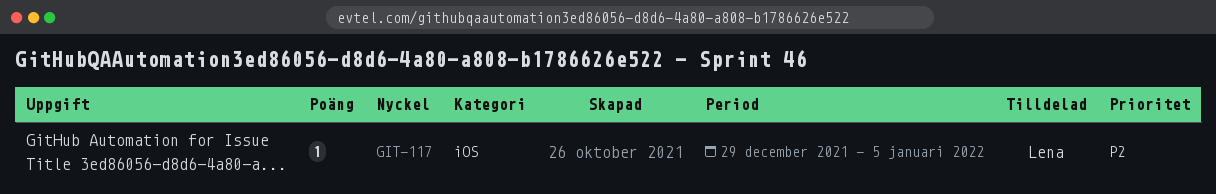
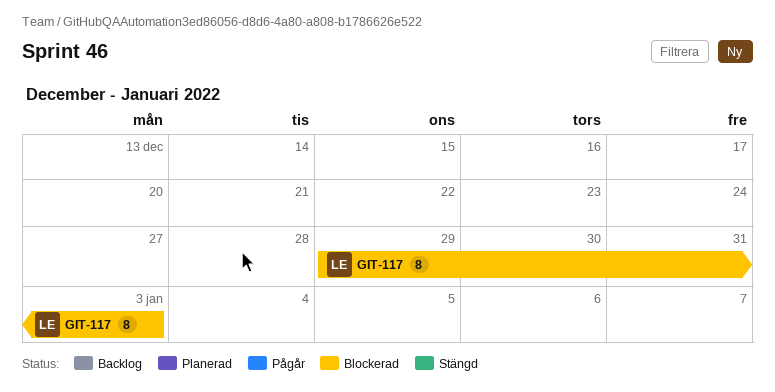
GIT-117, estimate: 1 -> 8
GIT-117, due: Jan 5 -> Jan 3

